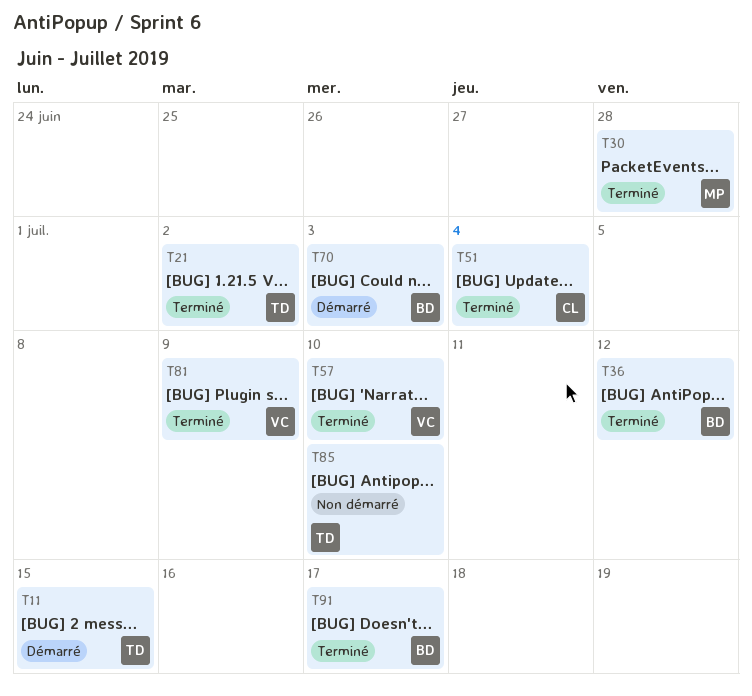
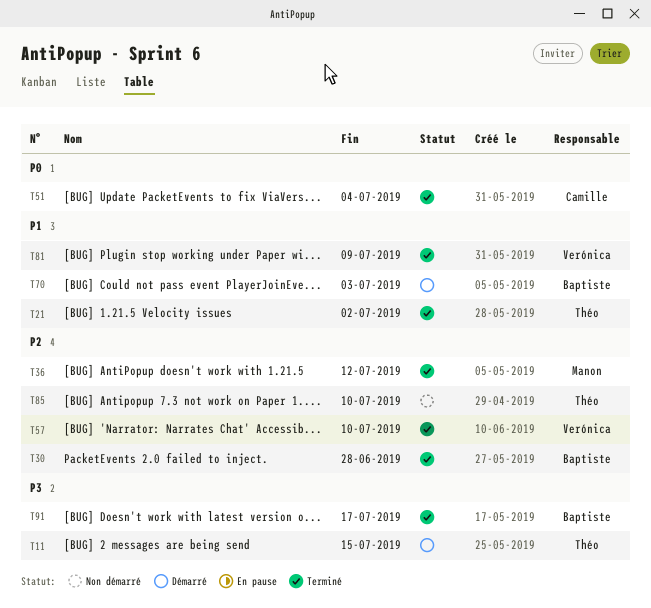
T30, owner: Manon -> Baptiste
T36, owner: Baptiste -> Manon

